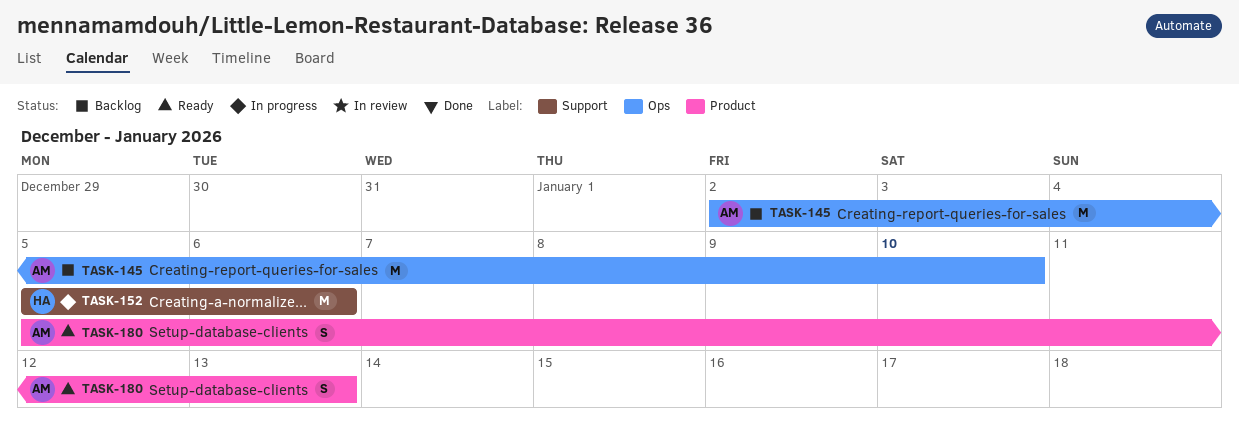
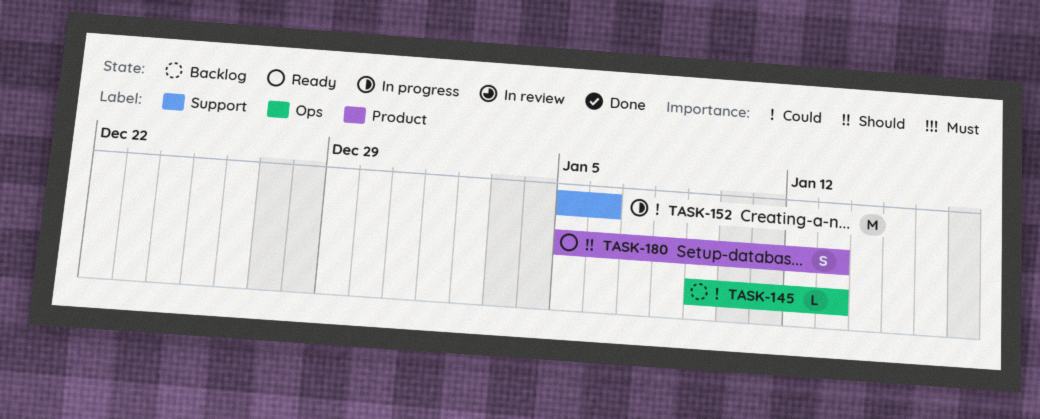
TASK-145, estimate: M -> L
TASK-145, start: Jan 2 -> Jan 9
TASK-145, due: Jan 10 -> Jan 13

